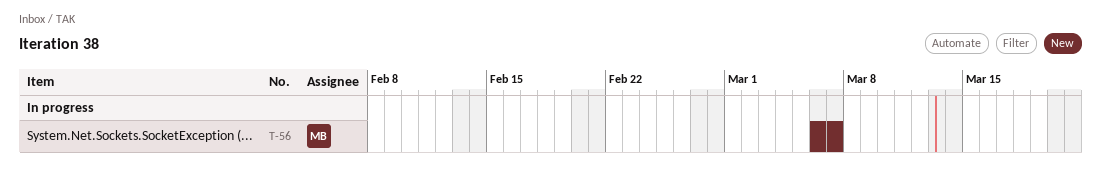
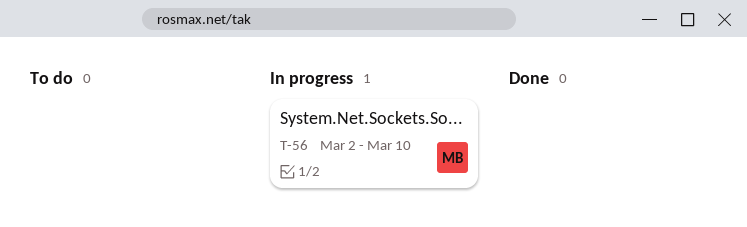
T-56, start: Mar 6 -> Mar 2
T-56, due: Mar 7 -> Mar 10

